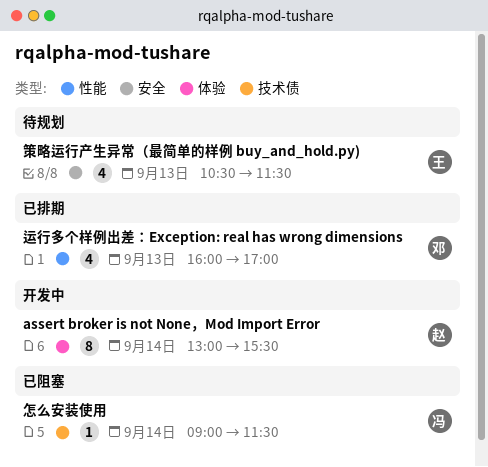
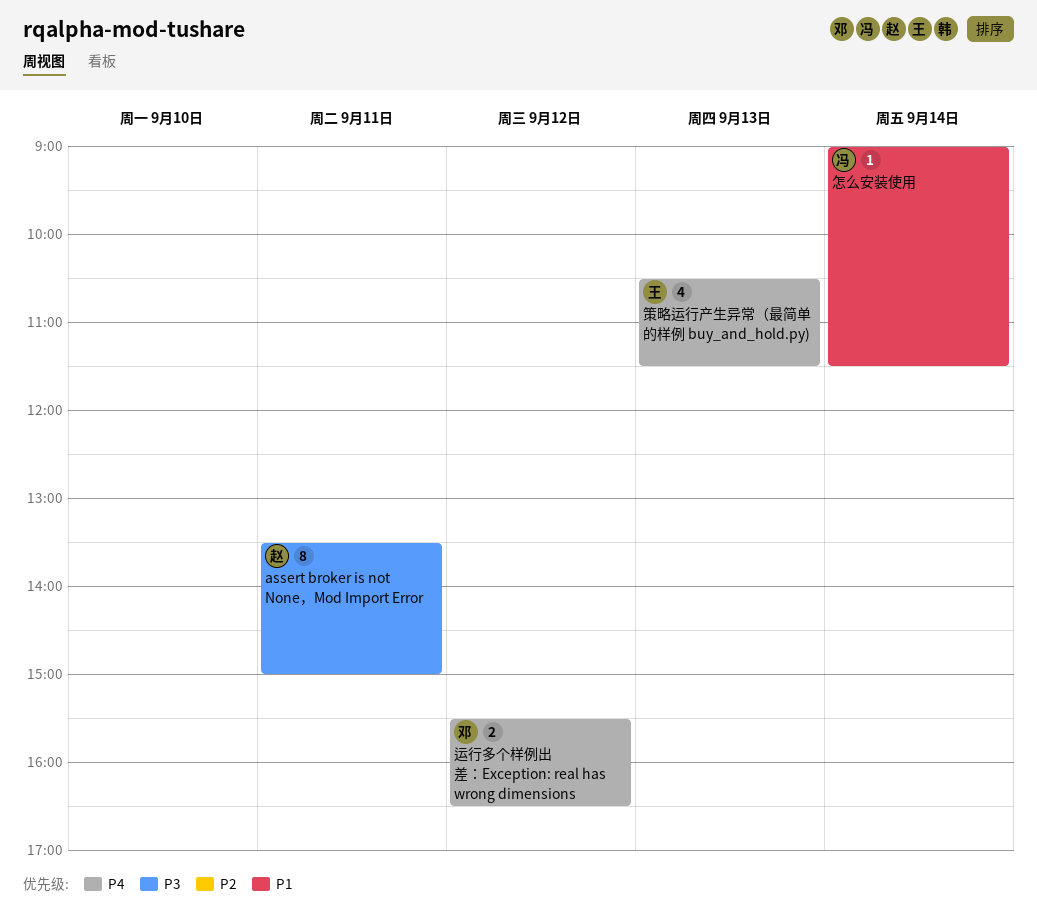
assert broker is not None，Mod Import Error, day: Sep 14 -> Sep 11
assert broker is not None，Mod Import Error, begins: 13:00 -> 13:30
assert broker is not None，Mod Import Error, ends: 15:30 -> 15:00
运行多个样例出差：Exception: real has wrong dimensions, estimate: 4 -> 2
运行多个样例出差：Exception: real has wrong dimensions, day: Sep 13 -> Sep 12
运行多个样例出差：Exception: real has wrong dimensions, begins: 16:00 -> 15:30
运行多个样例出差：Exception: real has wrong dimensions, ends: 17:00 -> 16:30

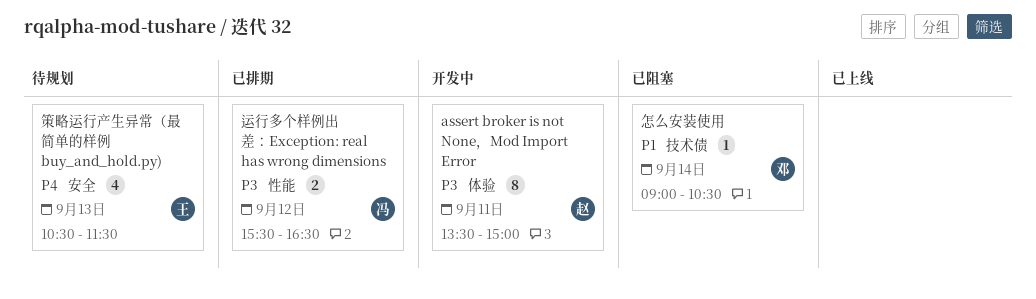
怎么安装使用, owner: 冯 -> 邓
怎么安装使用, ends: 11:30 -> 10:30
运行多个样例出差：Exception: real has wrong dimensions, owner: 邓 -> 冯
运行多个样例出差：Exception: real has wrong dimensions, priority: P4 -> P3

